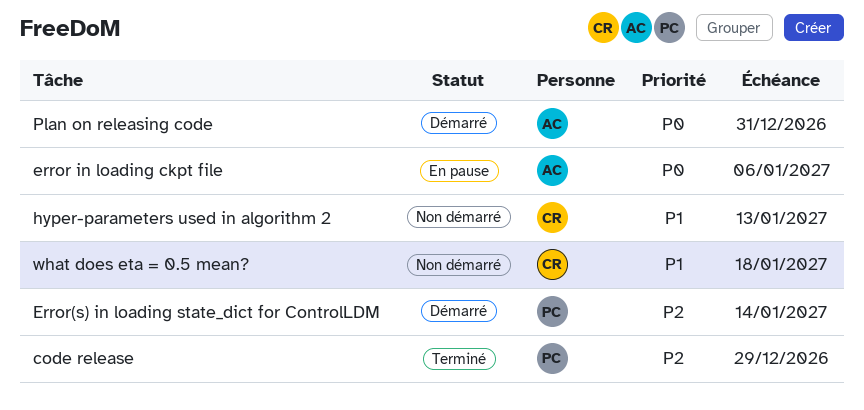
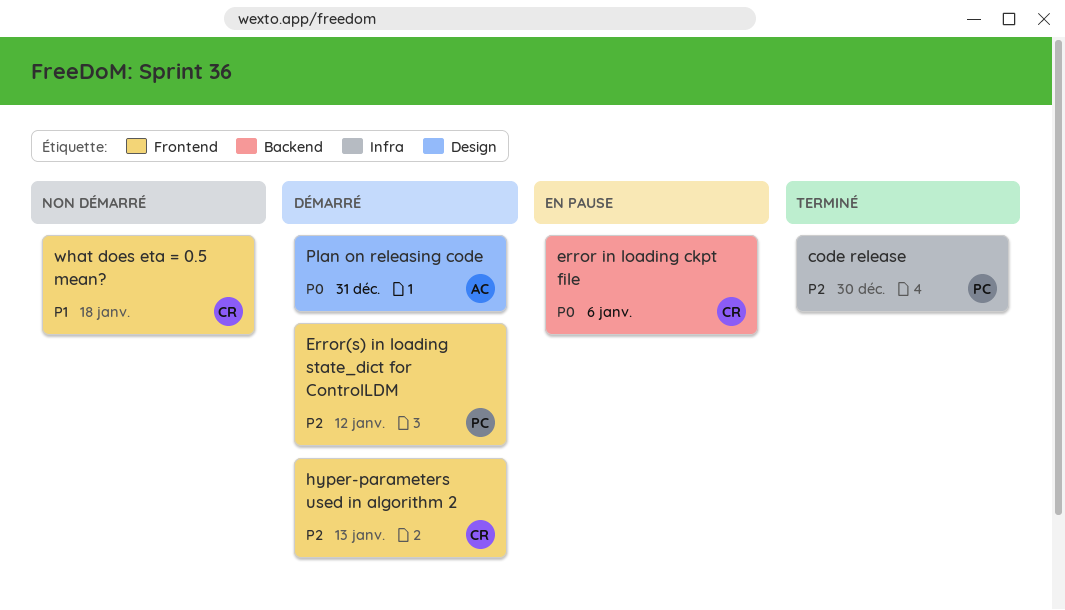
code release, due: Dec 29 -> Dec 30
error in loading ckpt file, owner: AC -> CR
Error(s) in loading state_dict for ControlLDM, due: Jan 14 -> Jan 12
hyper-parameters used in algorithm 2, status: Non démarré -> Démarré
hyper-parameters used in algorithm 2, priority: P1 -> P2

